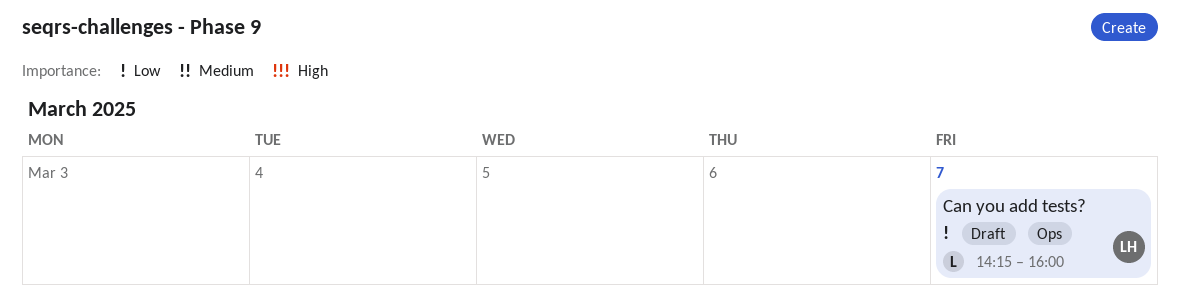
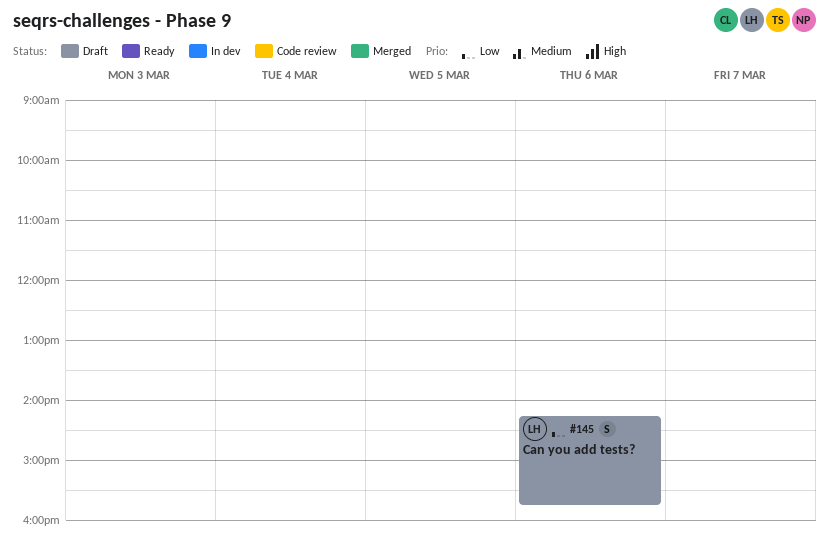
Can you add tests?, estimate: L -> S
Can you add tests?, day: Mar 7 -> Mar 6
Can you add tests?, ends: 16:00 -> 15:45

